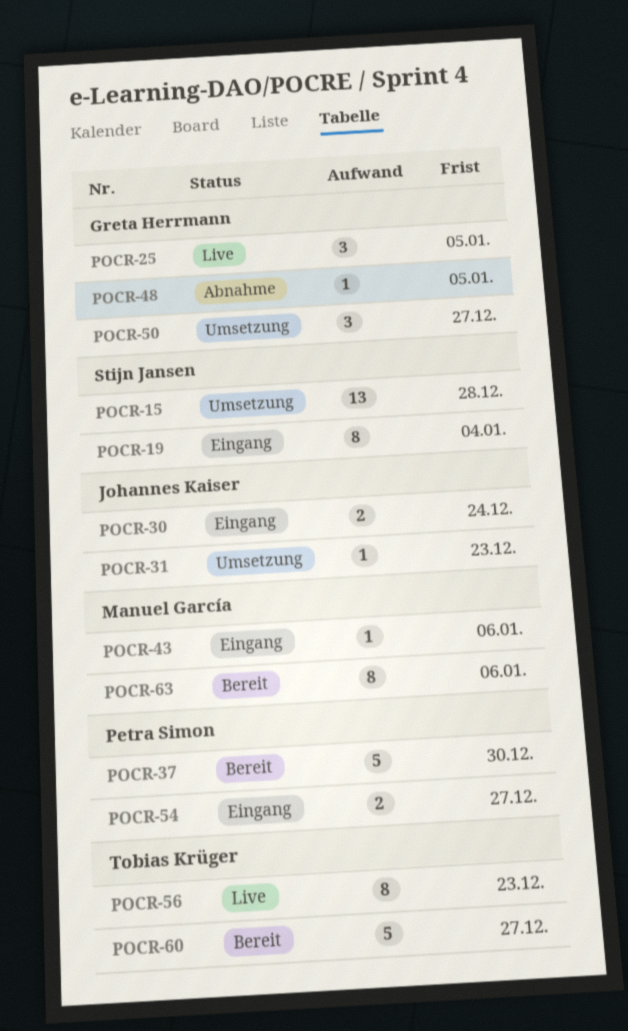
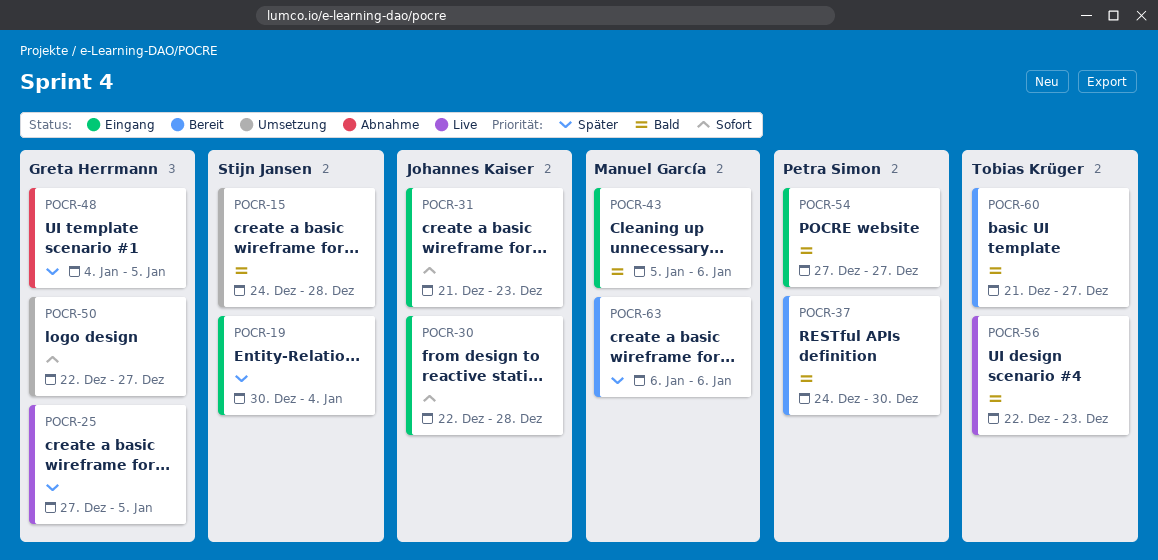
POCR-30, due: Dec 24 -> Dec 28
POCR-31, status: Umsetzung -> Eingang

